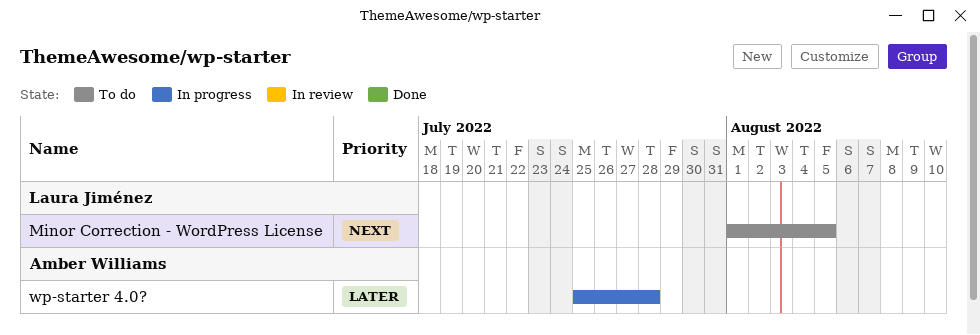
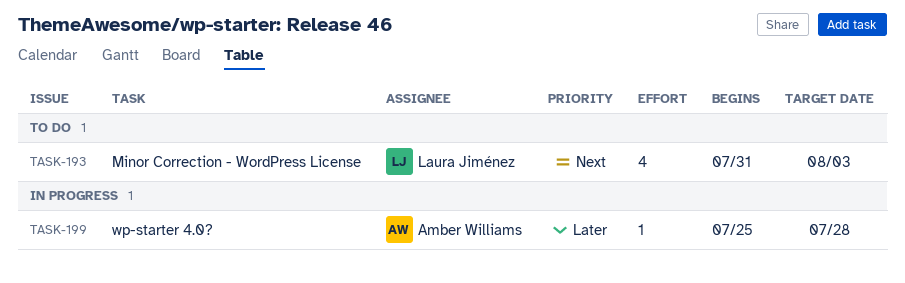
Minor Correction - WordPress License, start: Aug 1 -> Jul 31
Minor Correction - WordPress License, due: Aug 5 -> Aug 3

